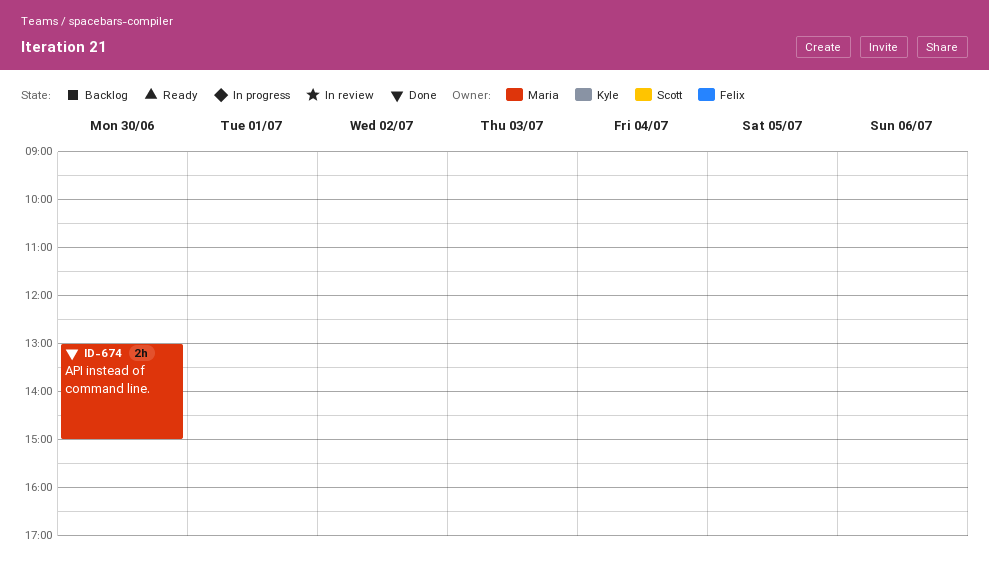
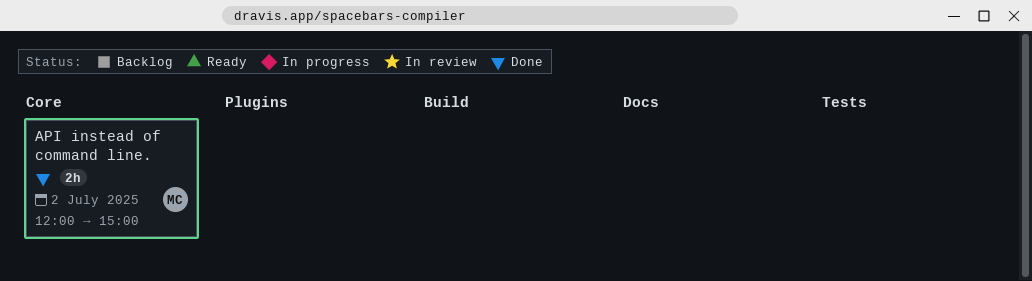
API instead of command line., day: Jun 30 -> Jul 2
API instead of command line., begins: 13:00 -> 12:00

